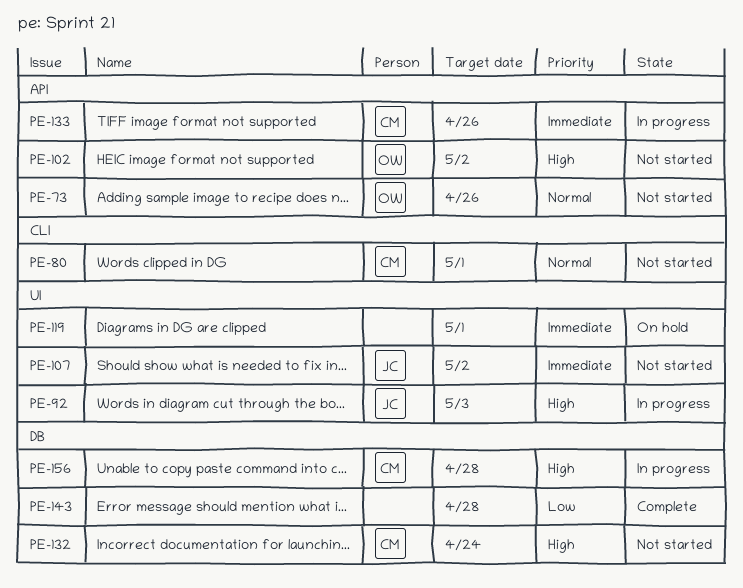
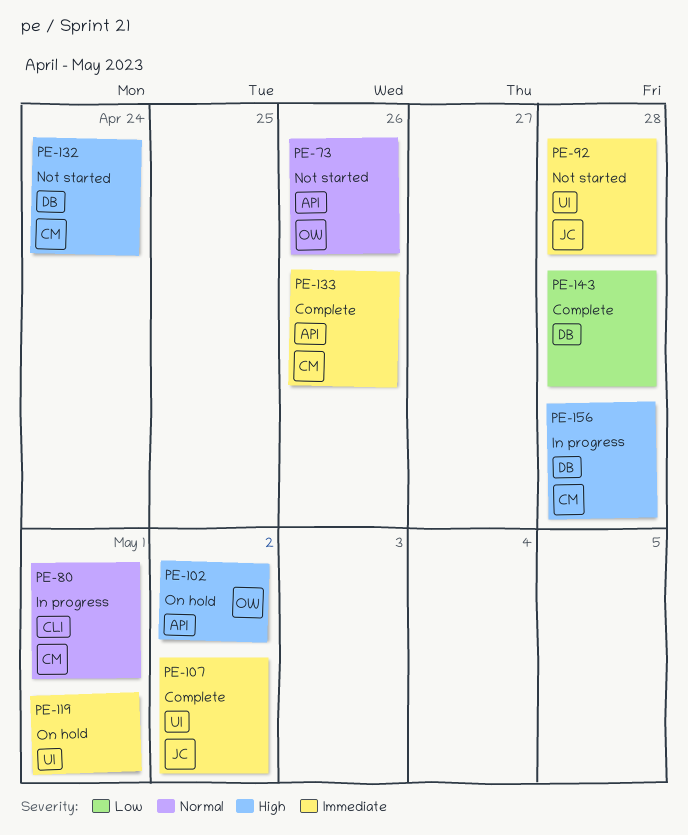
PE-80, status: Not started -> In progress
PE-92, status: In progress -> Not started
PE-92, priority: High -> Immediate
PE-92, due: May 3 -> Apr 28
PE-102, status: Not started -> On hold
PE-107, status: Not started -> Complete
PE-133, status: In progress -> Complete

